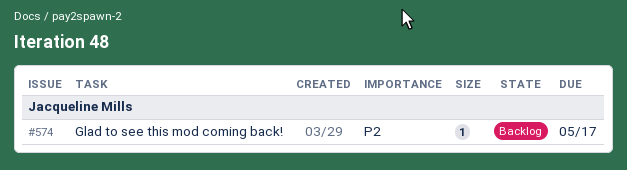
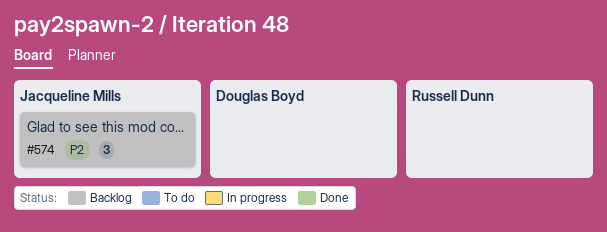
#574, estimate: 1 -> 3

